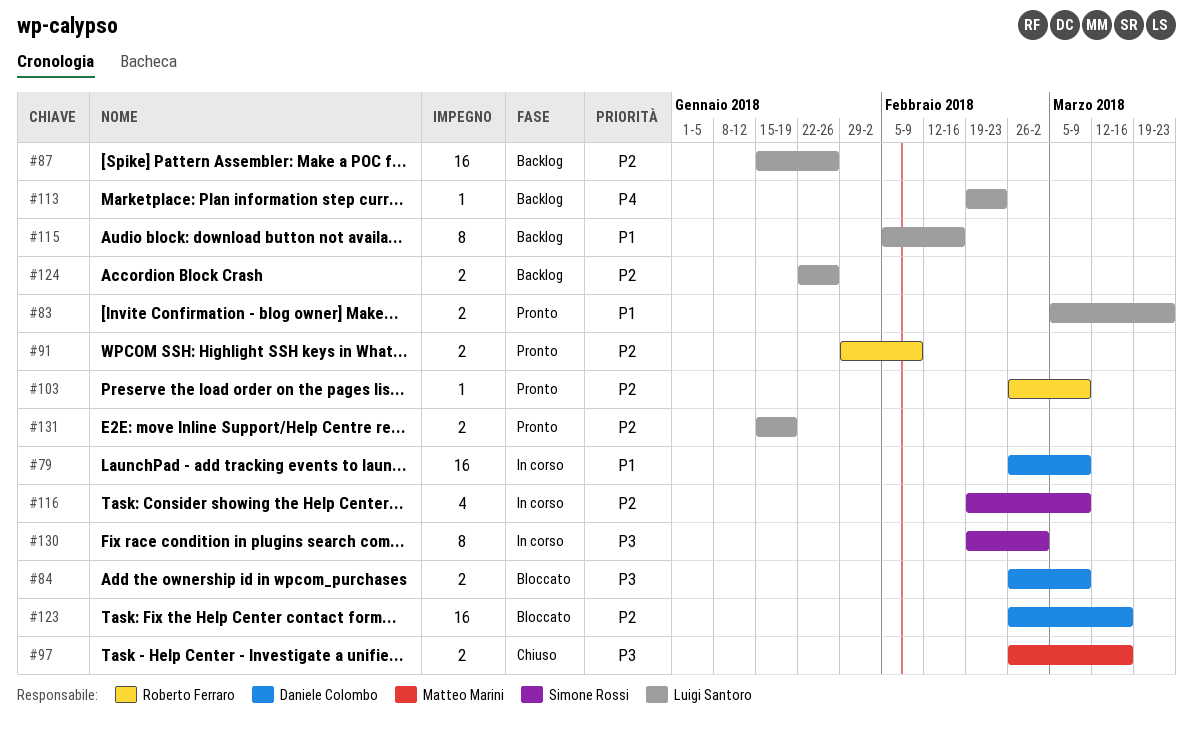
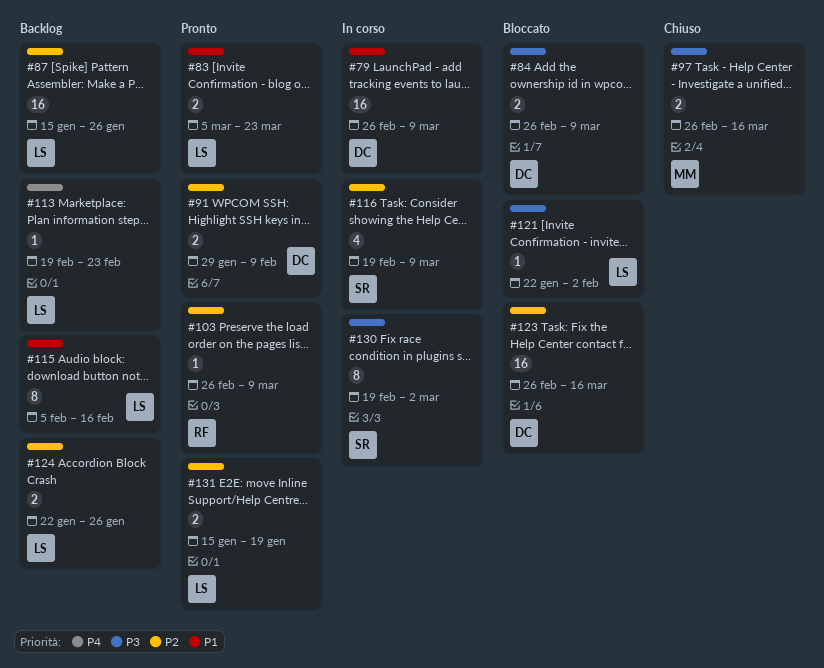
#91, owner: Roberto Ferraro -> Daniele Colombo
#121: none -> present

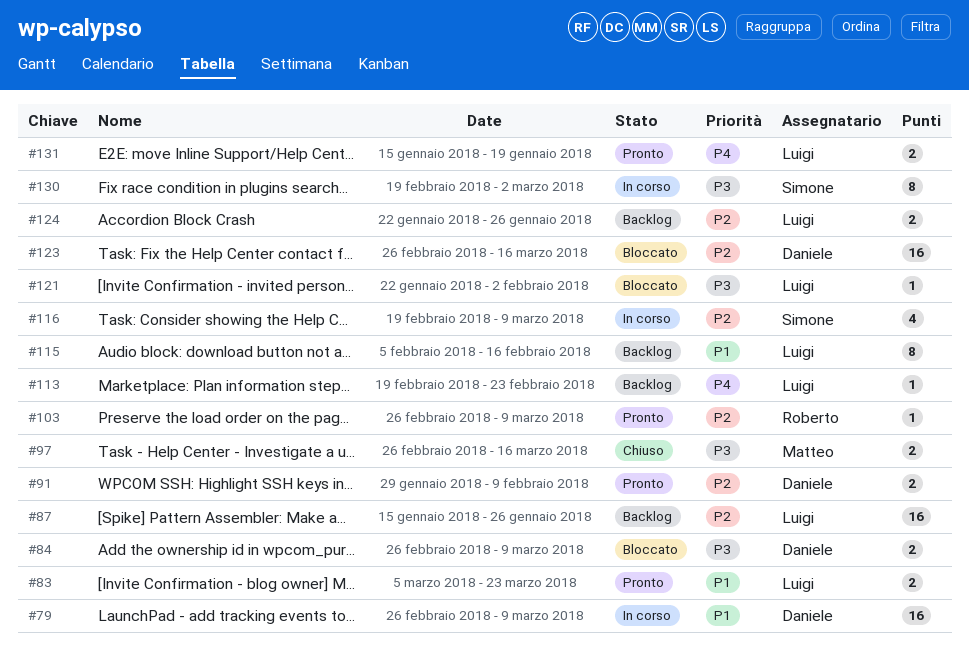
#131, priority: P2 -> P4

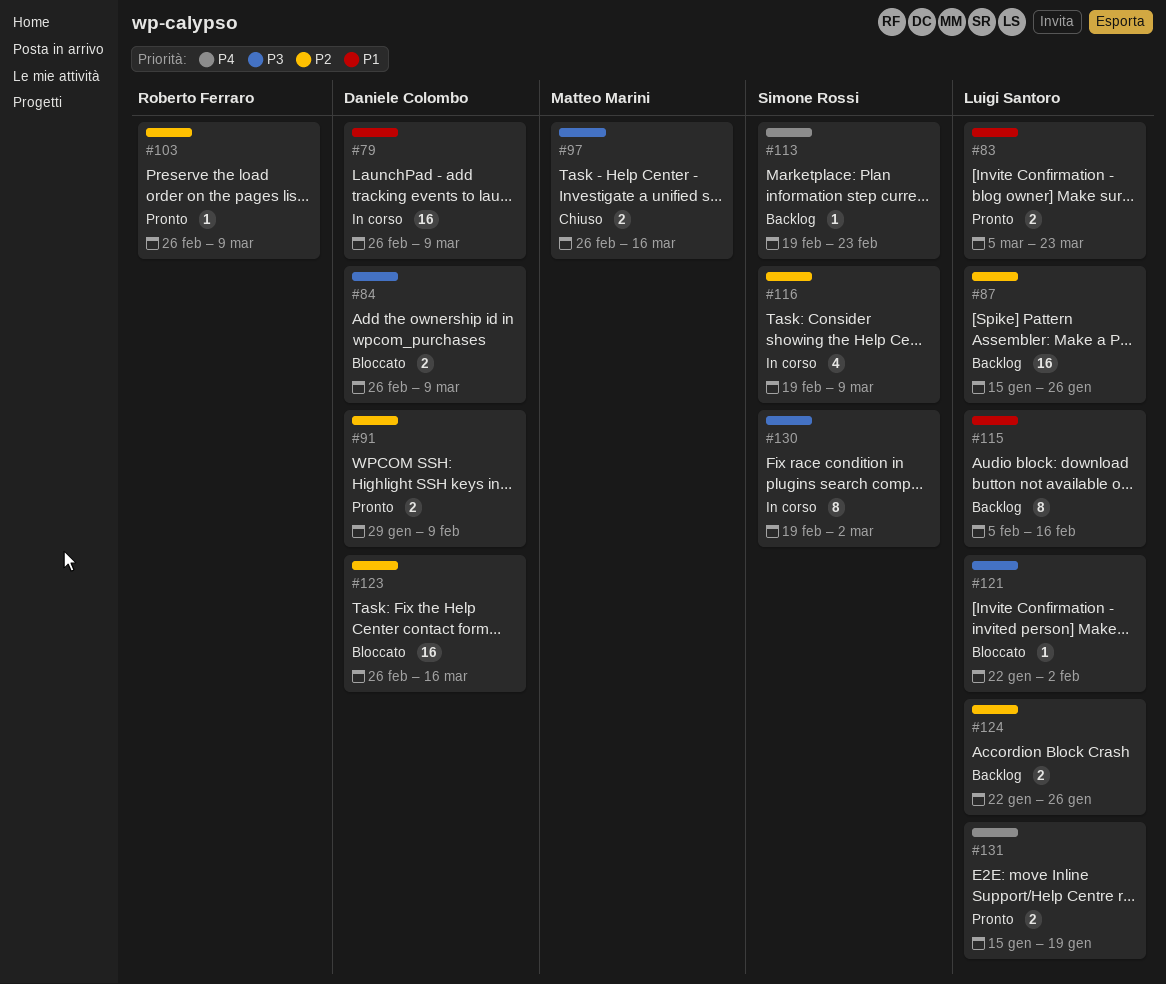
#113, owner: Luigi Santoro -> Simone Rossi

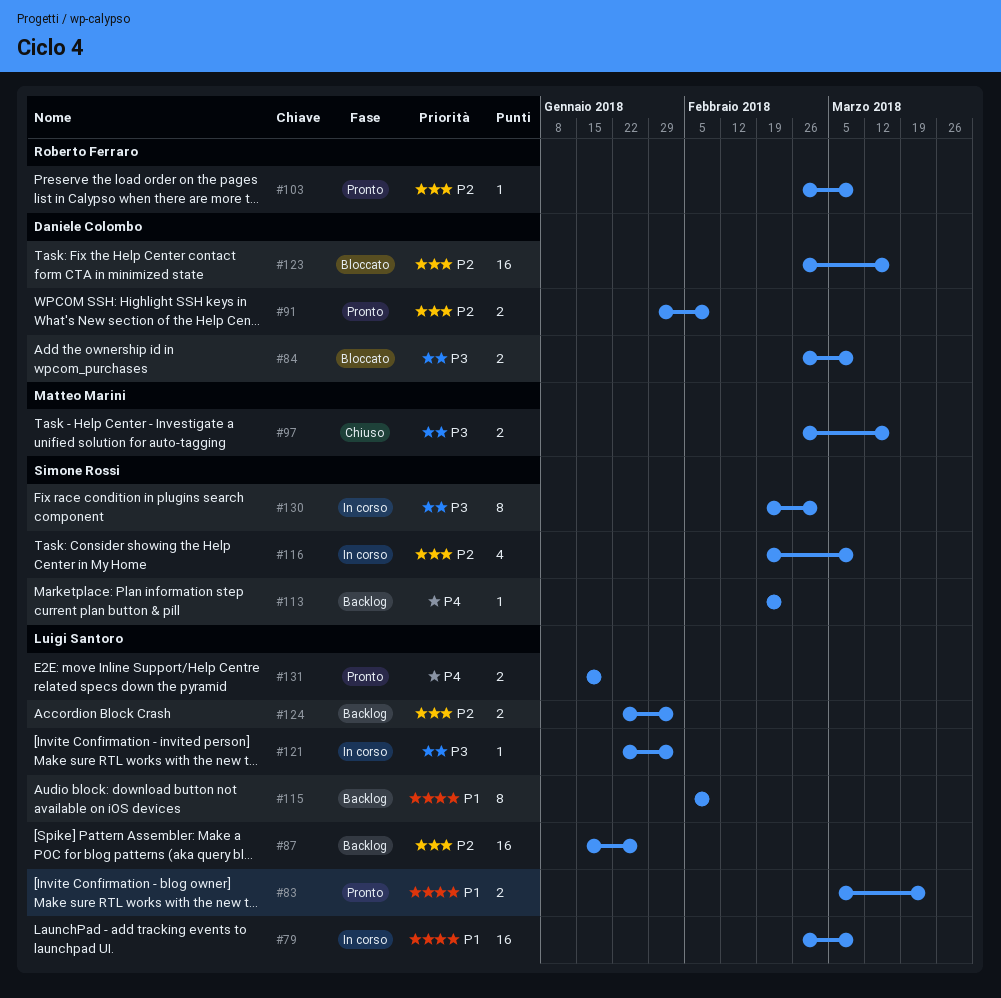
#79, owner: Daniele Colombo -> Luigi Santoro
#115, due: Feb 16 -> Feb 9
#121, status: Bloccato -> In corso
#124, due: Jan 26 -> Feb 2

